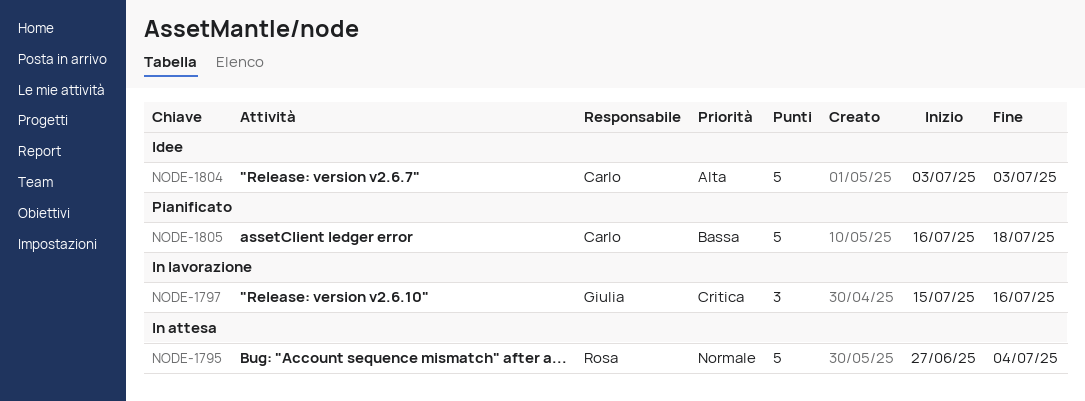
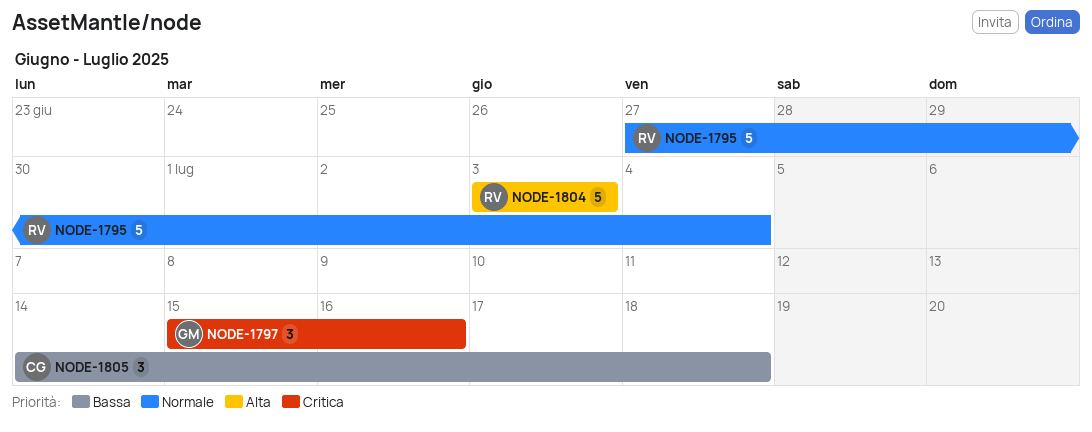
NODE-1804, owner: Carlo -> Rosa
NODE-1805, estimate: 5 -> 3
NODE-1805, start: Jul 16 -> Jul 14

